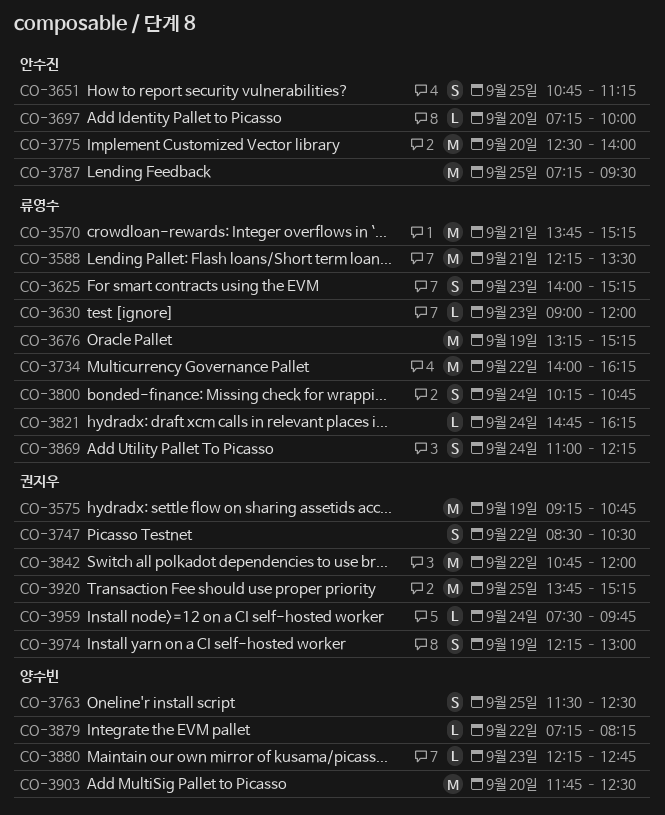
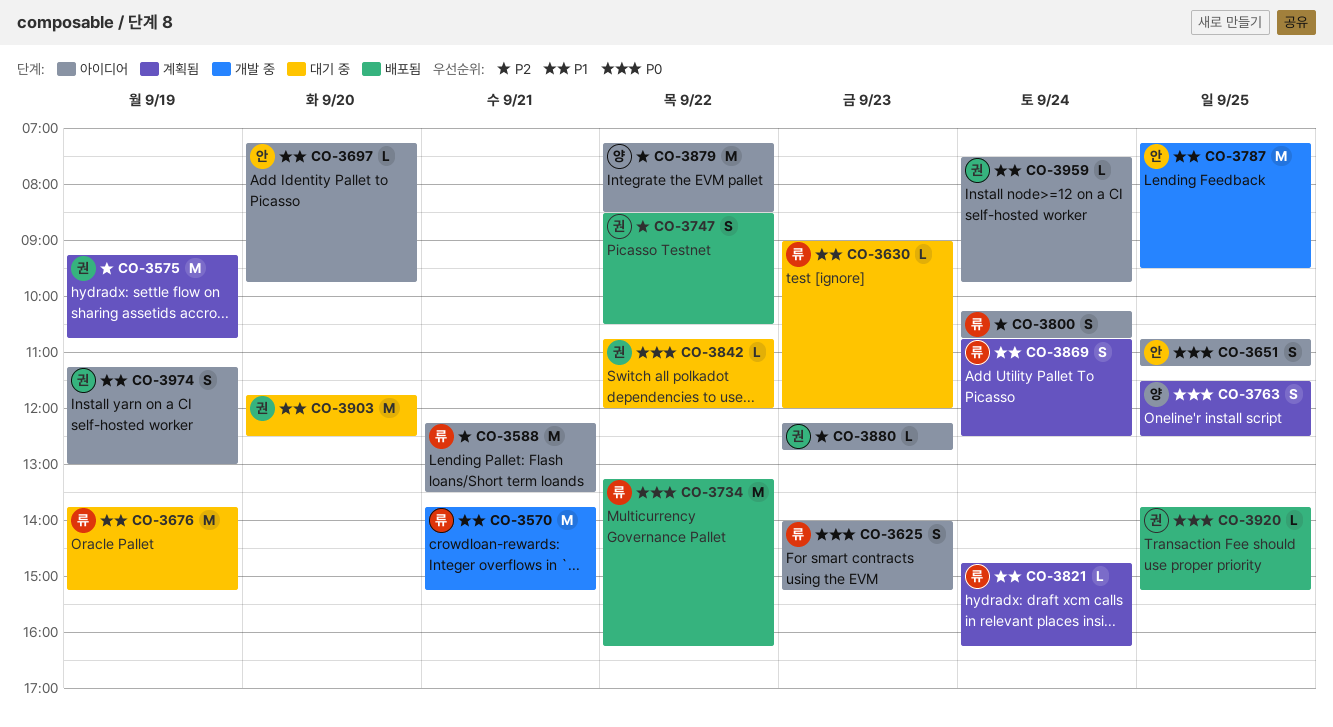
CO-3676, begins: 13:15 -> 13:45
CO-3697, ends: 10:00 -> 09:45
CO-3734, begins: 14:00 -> 13:15
CO-3775: present -> none
CO-3842, estimate: M -> L
CO-3869, begins: 11:00 -> 10:45
CO-3869, ends: 12:15 -> 12:30
CO-3879, estimate: L -> M
CO-3879, ends: 08:15 -> 08:30
CO-3880, owner: 양수빈 -> 권지우
CO-3903, owner: 양수빈 -> 권지우
CO-3920, estimate: M -> L
CO-3974, begins: 12:15 -> 11:15

